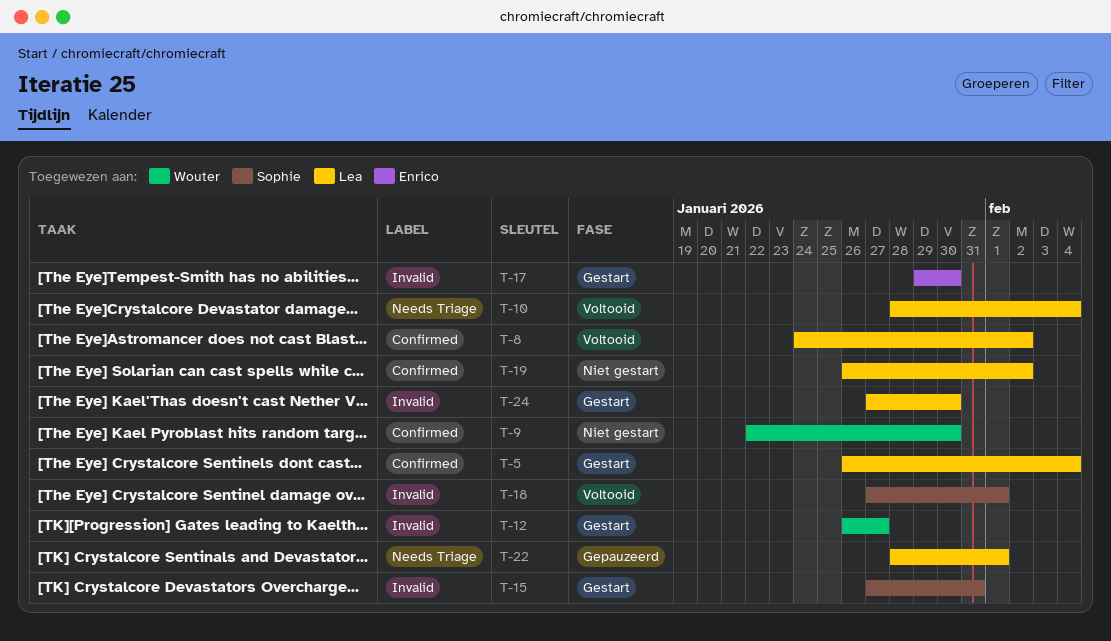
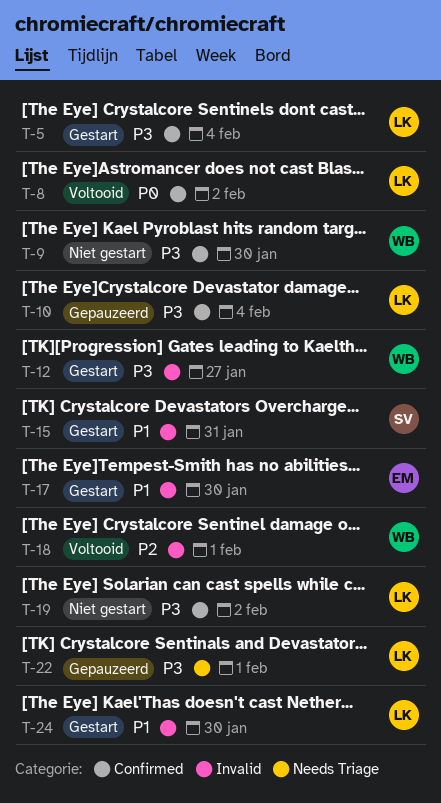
T-10, status: Voltooid -> Gepauzeerd
T-10, label: Needs Triage -> Confirmed
T-18, owner: Sophie -> Wouter

